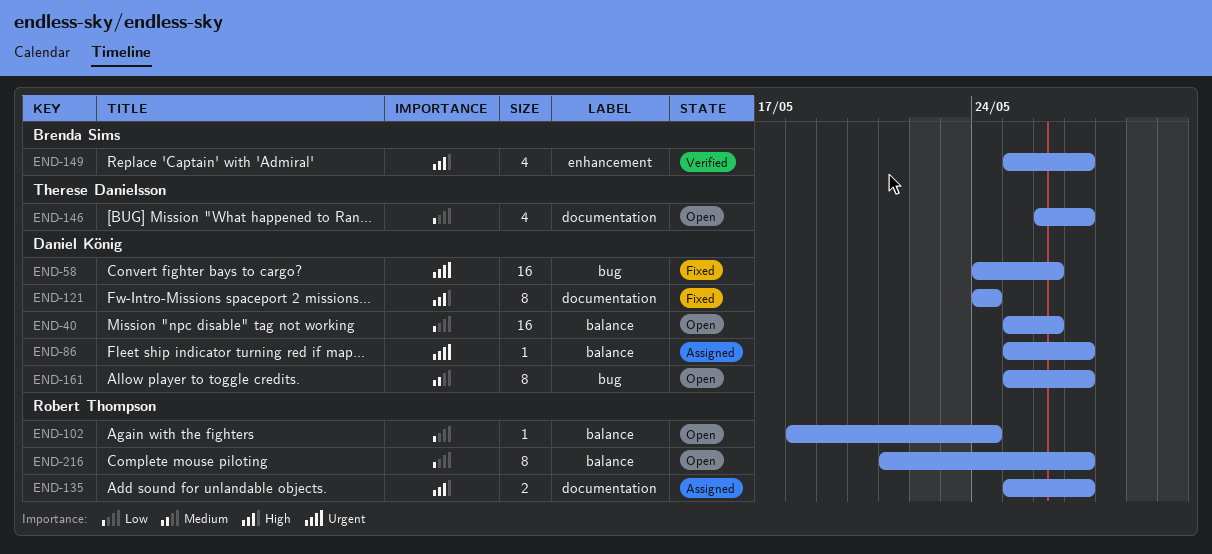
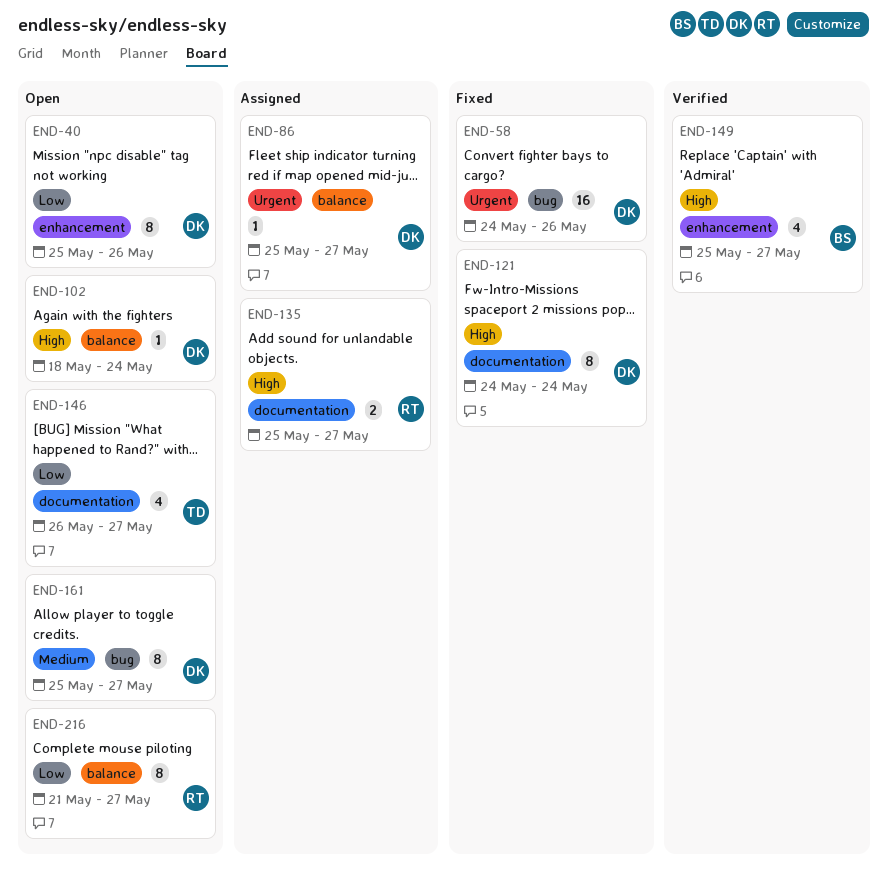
END-40, label: balance -> enhancement
END-40, estimate: 16 -> 8
END-102, owner: Robert Thompson -> Daniel König
END-102, priority: Low -> High

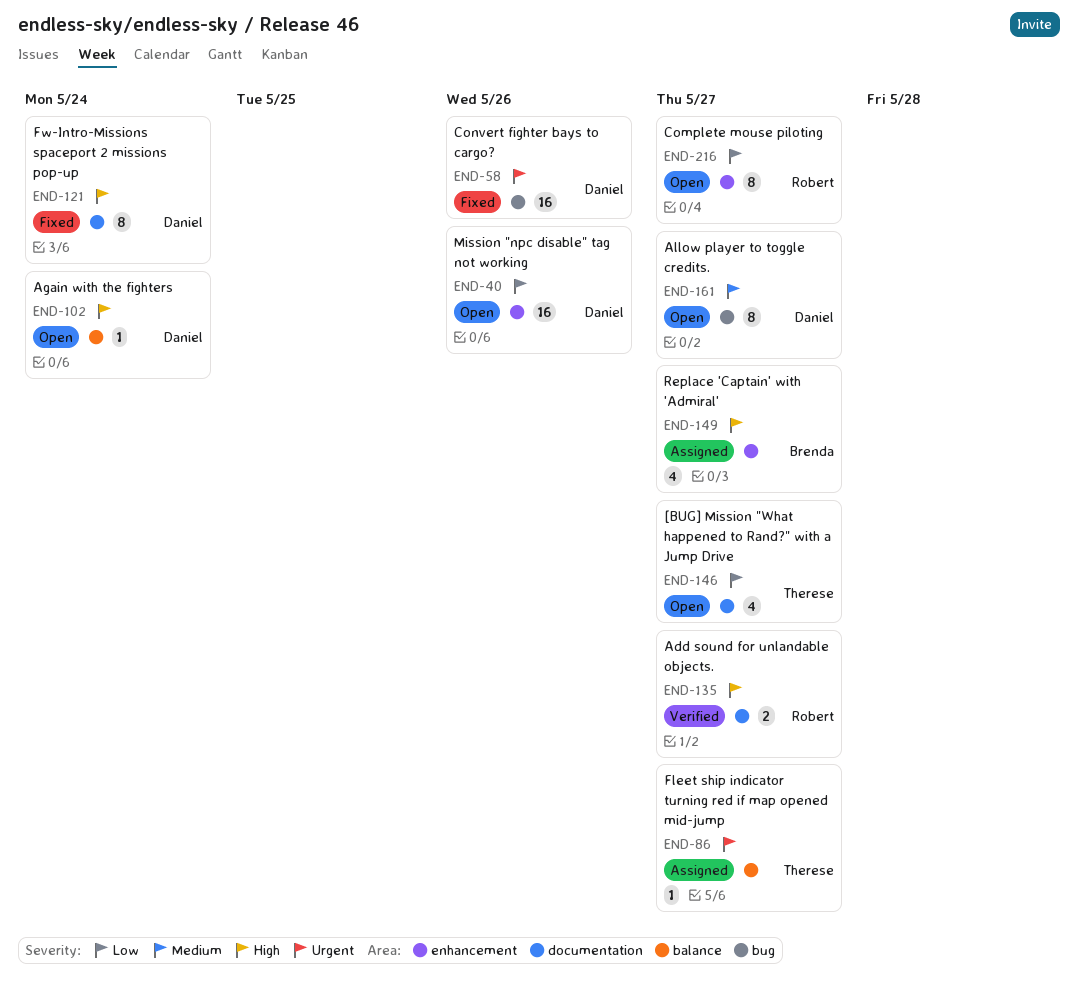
END-40, estimate: 8 -> 16
END-86, owner: Daniel -> Therese
END-135, status: Assigned -> Verified
END-149, status: Verified -> Assigned
END-216, label: balance -> enhancement

